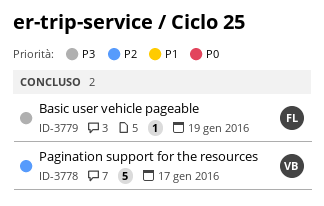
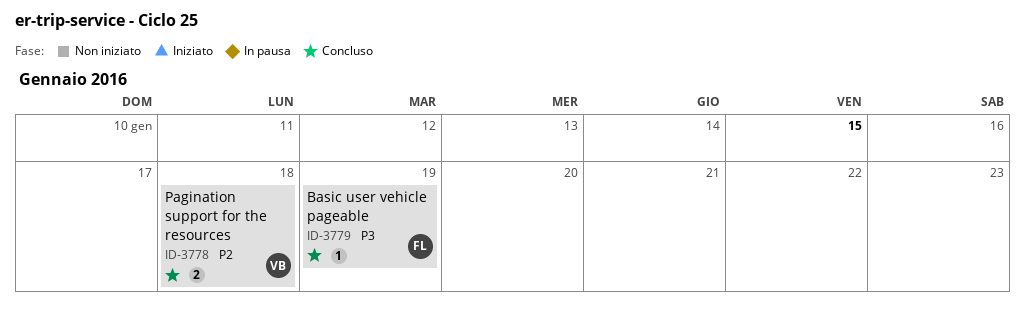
ID-3778, estimate: 5 -> 2
ID-3778, due: Jan 17 -> Jan 18

